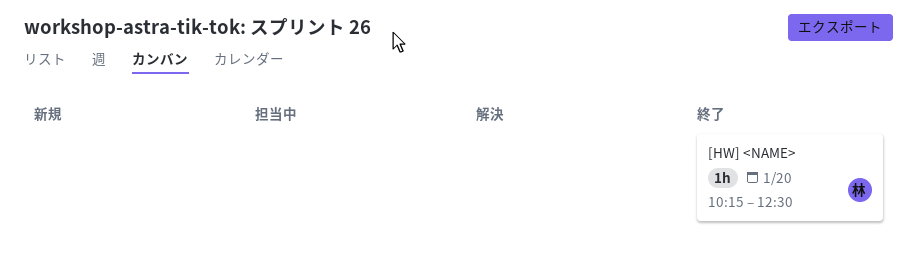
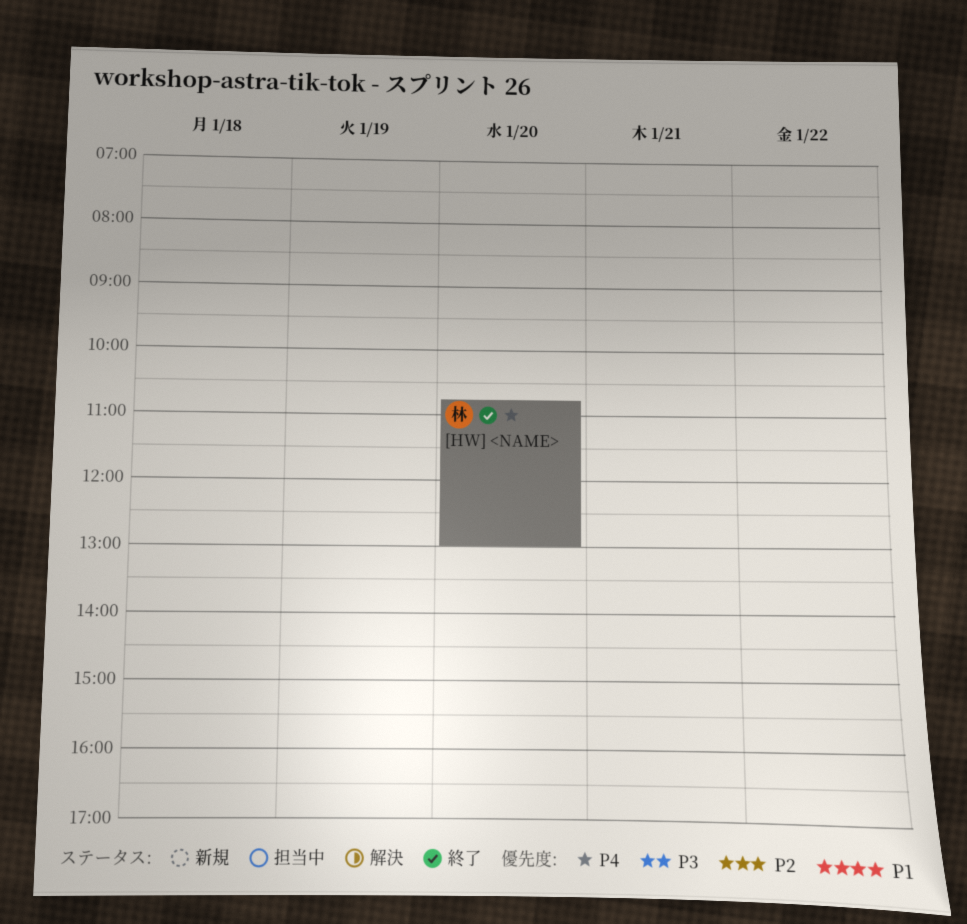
[HW] <NAME>, begins: 10:15 -> 10:45
[HW] <NAME>, ends: 12:30 -> 13:00

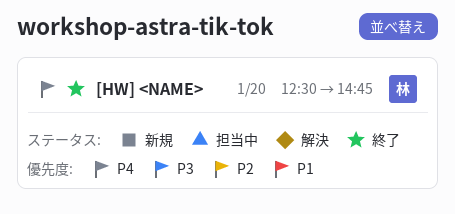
[HW] <NAME>, begins: 10:45 -> 12:30
[HW] <NAME>, ends: 13:00 -> 14:45

